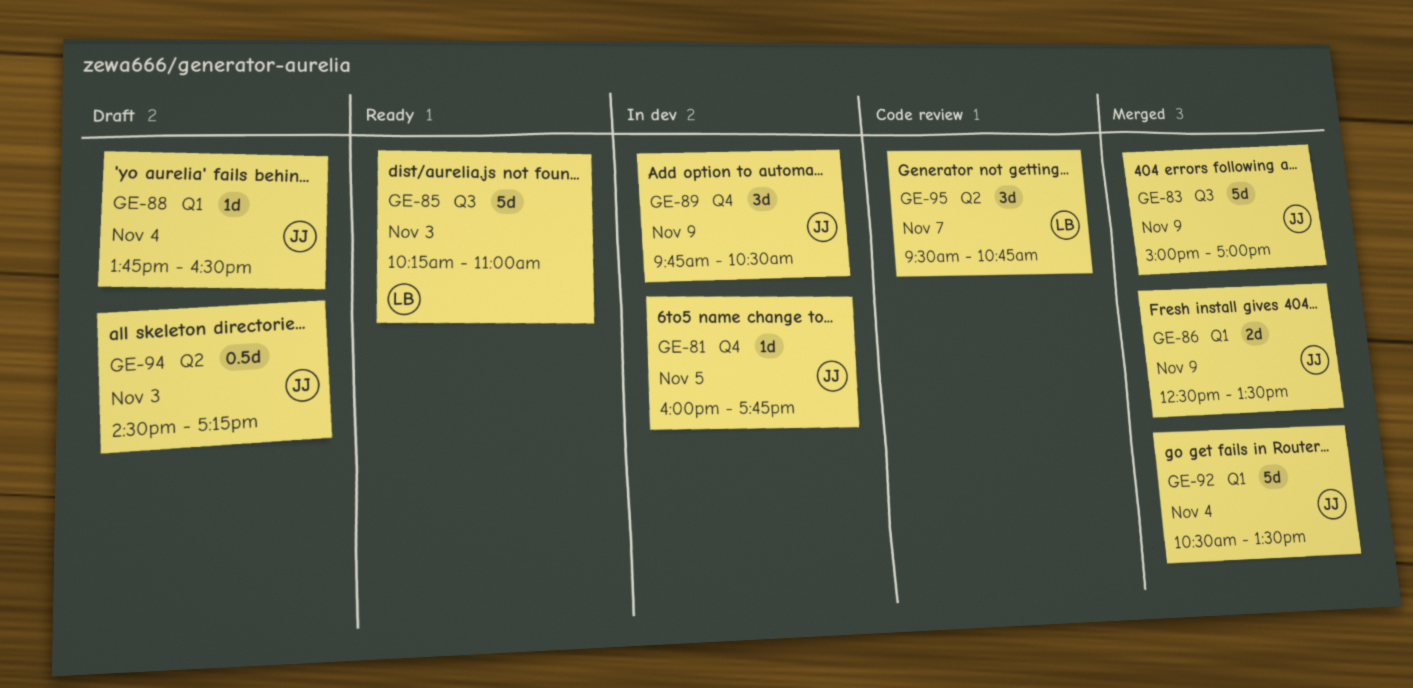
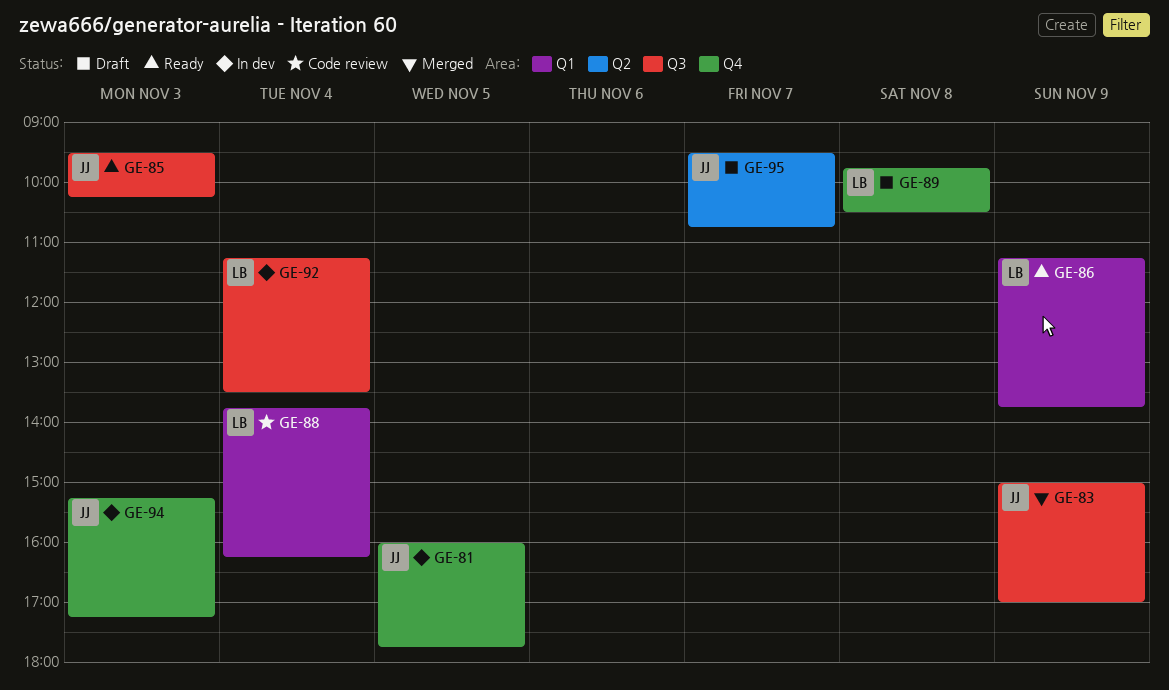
GE-85, owner: LB -> JJ
GE-85, begins: 10:15 -> 09:30
GE-85, ends: 11:00 -> 10:15
GE-86, status: Merged -> Ready
GE-86, owner: JJ -> LB
GE-86, begins: 12:30 -> 11:15
GE-86, ends: 13:30 -> 13:45
GE-88, status: Draft -> Code review
GE-88, owner: JJ -> LB
GE-88, ends: 16:30 -> 16:15
GE-89, status: In dev -> Draft
GE-89, owner: JJ -> LB
GE-89, day: Nov 9 -> Nov 8
GE-92, status: Merged -> In dev
GE-92, owner: JJ -> LB
GE-92, label: Q1 -> Q3
GE-92, begins: 10:30 -> 11:15
GE-94, status: Draft -> In dev
GE-94, label: Q2 -> Q4
GE-94, begins: 14:30 -> 15:15
GE-95, status: Code review -> Draft
GE-95, owner: LB -> JJ

